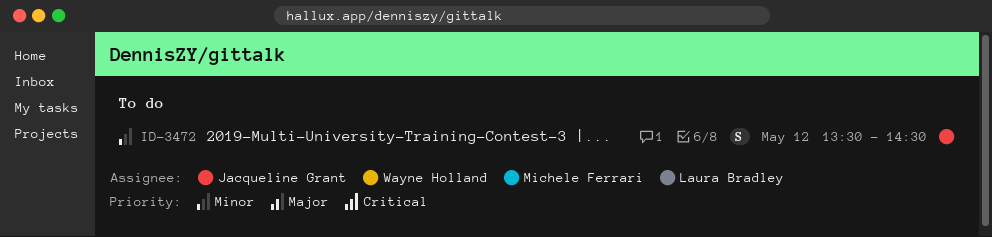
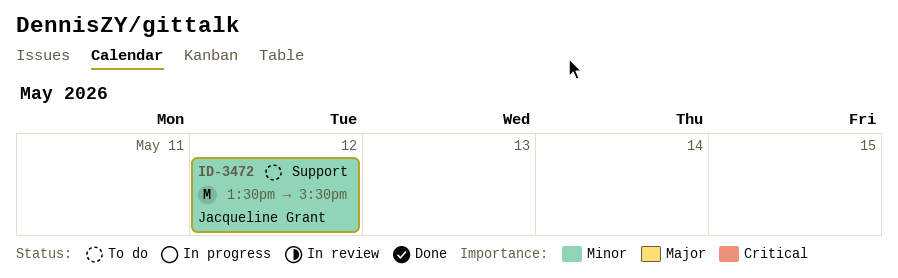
ID-3472, estimate: S -> M
ID-3472, ends: 14:30 -> 15:30

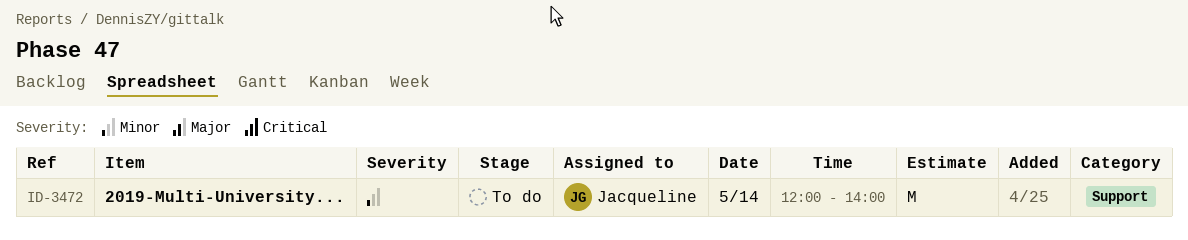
ID-3472, day: May 12 -> May 14
ID-3472, begins: 13:30 -> 12:00
ID-3472, ends: 15:30 -> 14:00

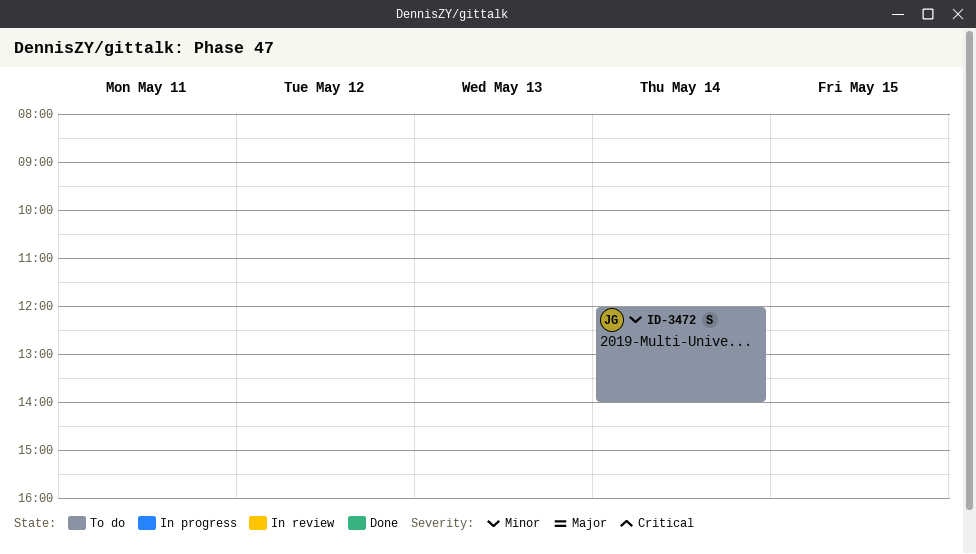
ID-3472, estimate: M -> S

